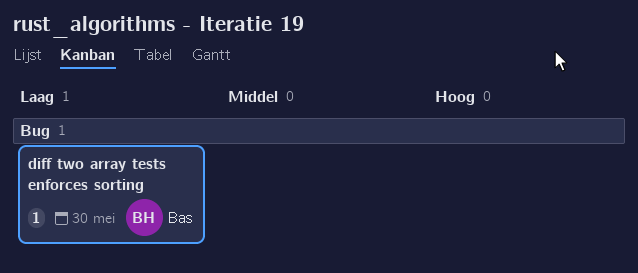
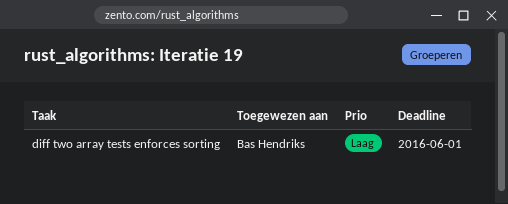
diff two array tests enforces sorting, due: May 30 -> Jun 1

